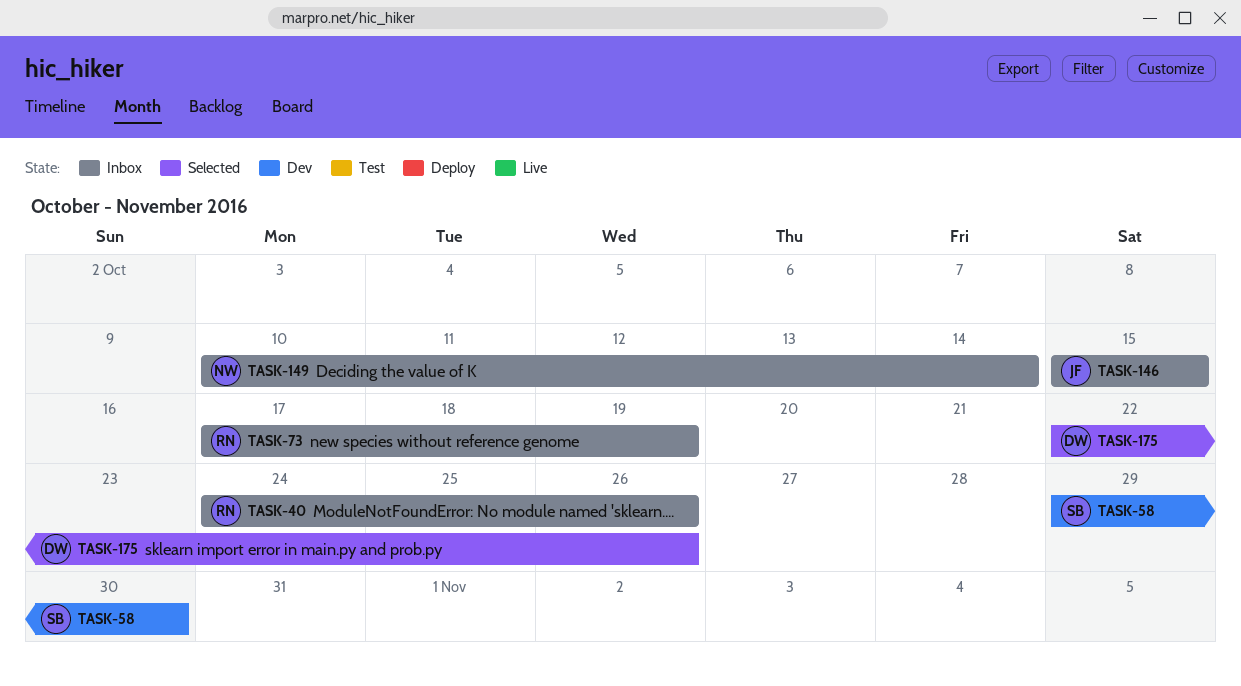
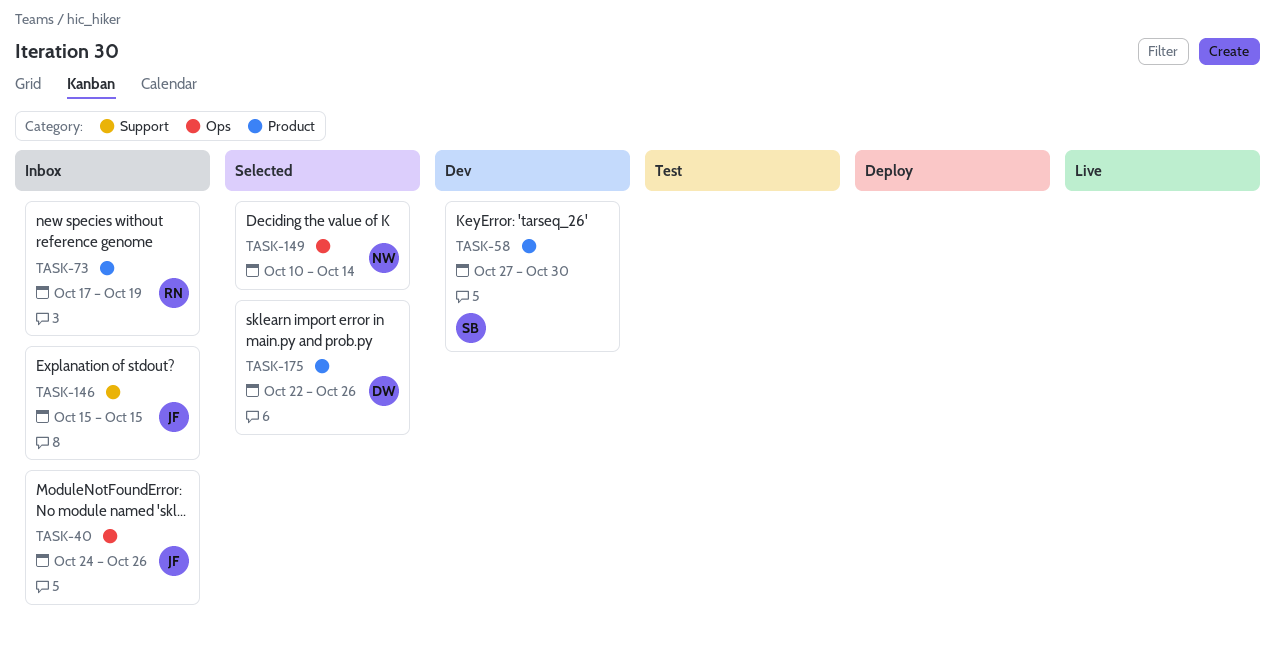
TASK-40, owner: RN -> JF
TASK-58, start: Oct 29 -> Oct 27
TASK-149, status: Inbox -> Selected

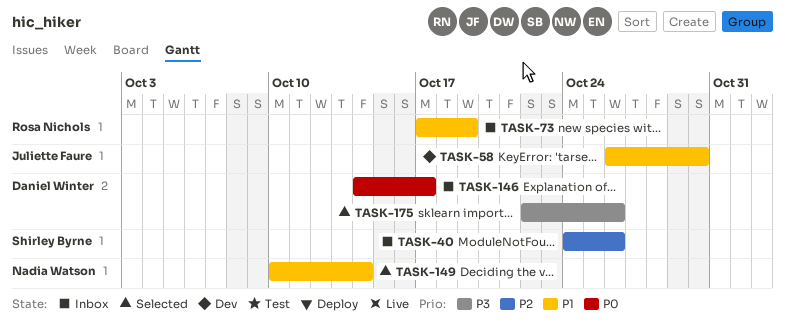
TASK-40, owner: Juliette Faure -> Shirley Byrne
TASK-58, owner: Shirley Byrne -> Juliette Faure
TASK-58, start: Oct 27 -> Oct 26
TASK-146, owner: Juliette Faure -> Daniel Winter
TASK-146, start: Oct 15 -> Oct 14
TASK-146, due: Oct 15 -> Oct 17

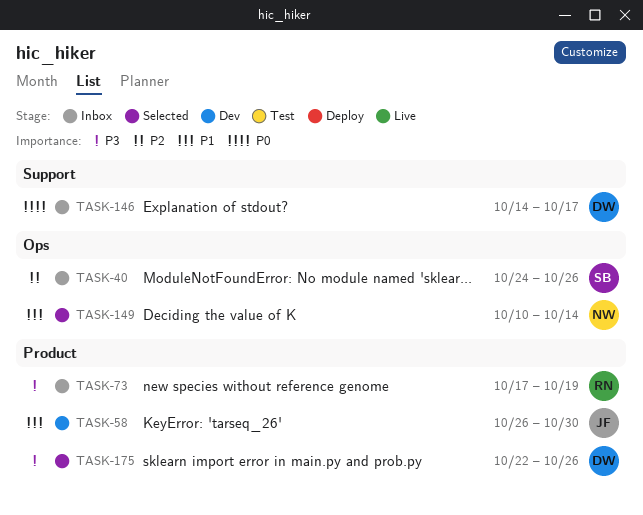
TASK-73, priority: P1 -> P3

